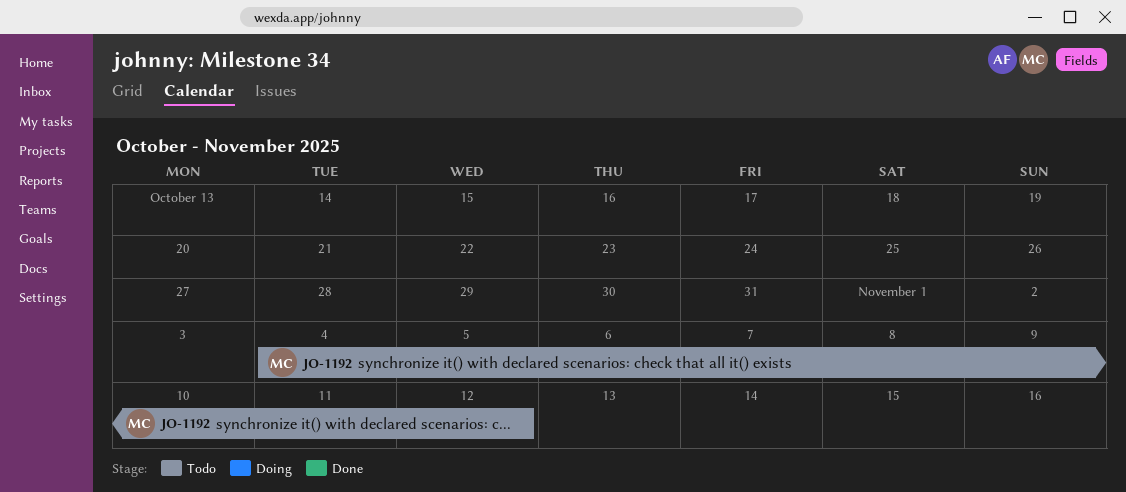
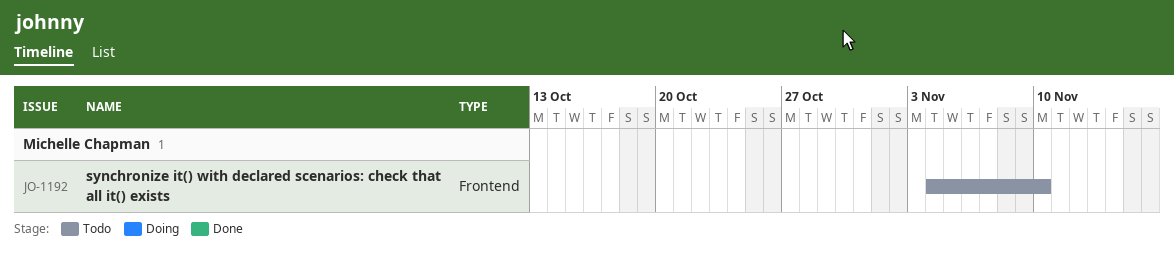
JO-1192, due: Nov 12 -> Nov 10

